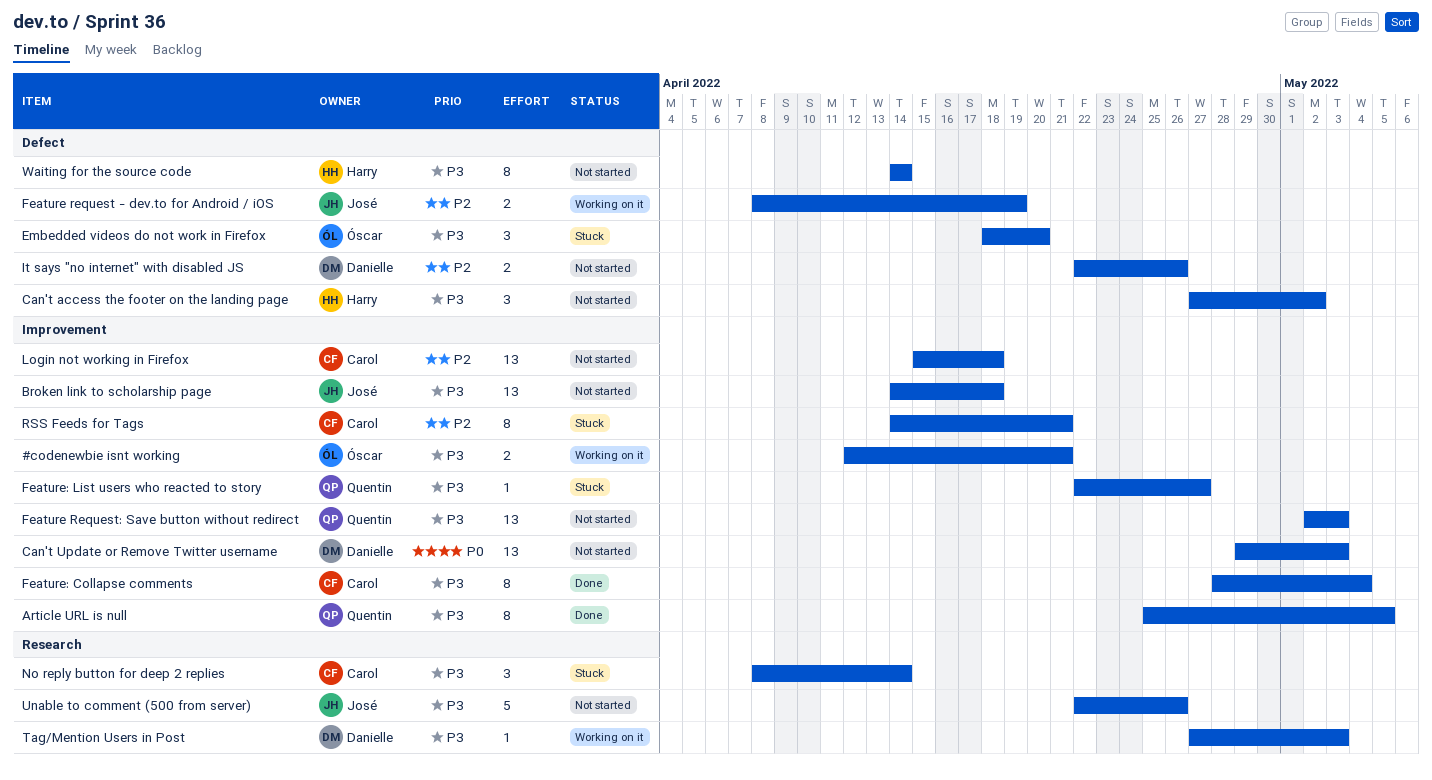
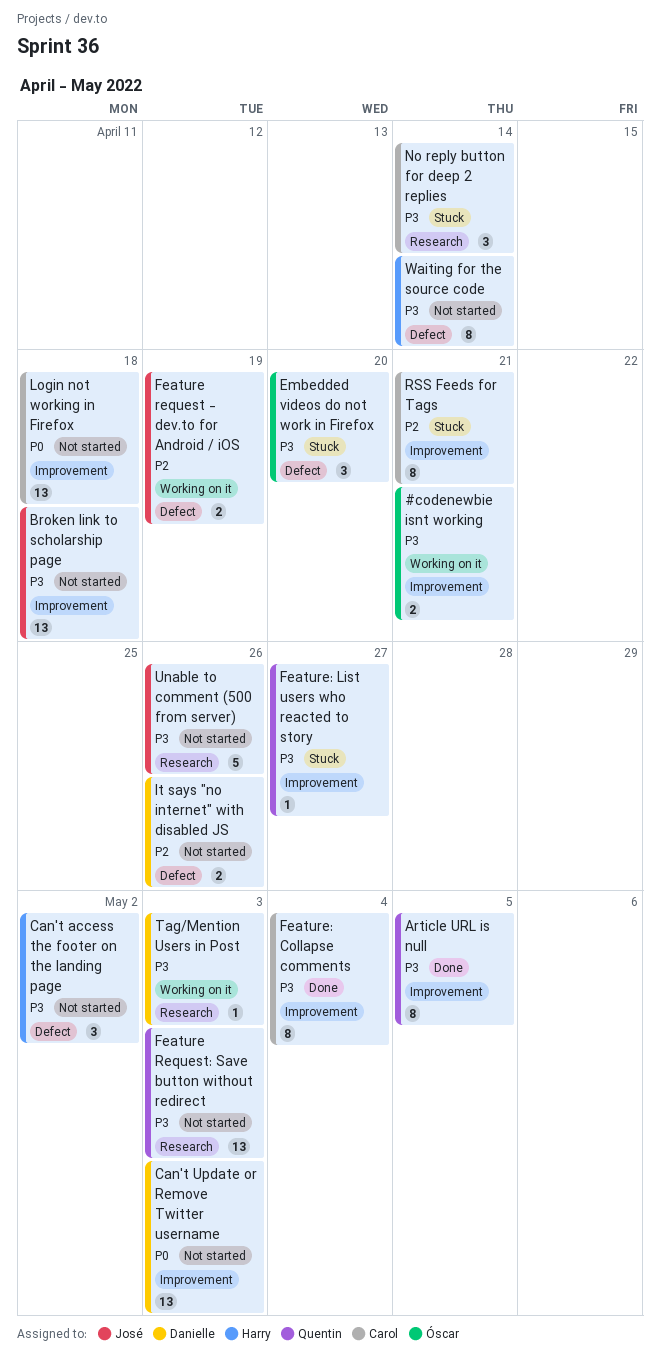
Feature Request: Save button without redirect, label: Improvement -> Research
Login not working in Firefox, priority: P2 -> P0

